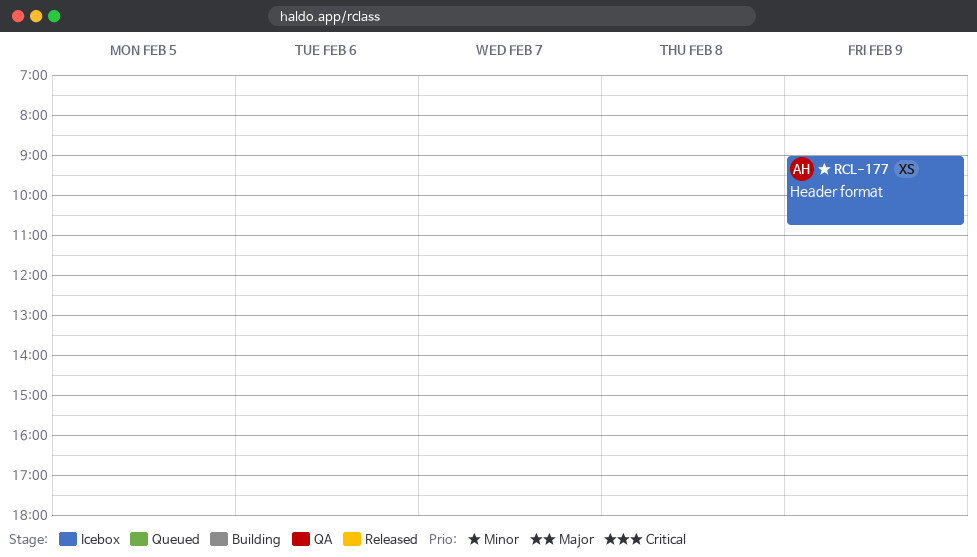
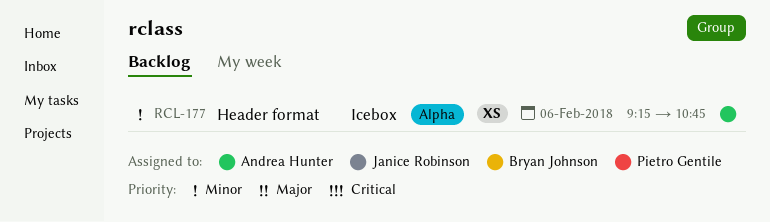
RCL-177, day: Feb 9 -> Feb 6
RCL-177, begins: 09:00 -> 09:15

